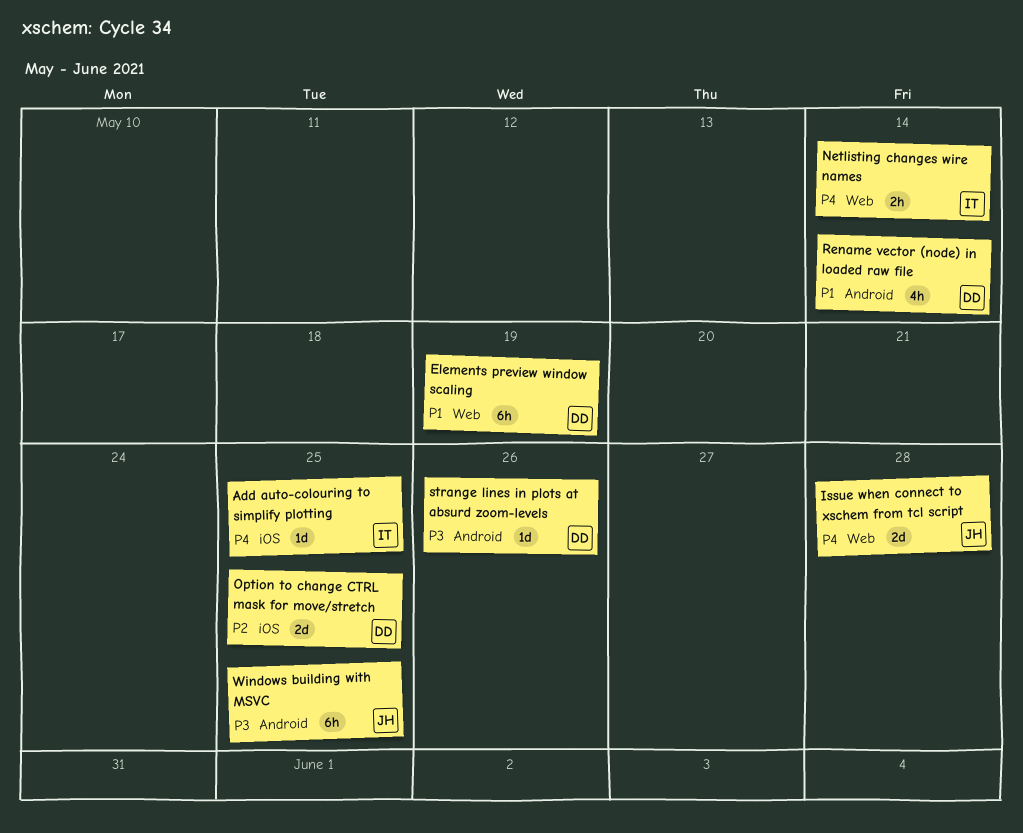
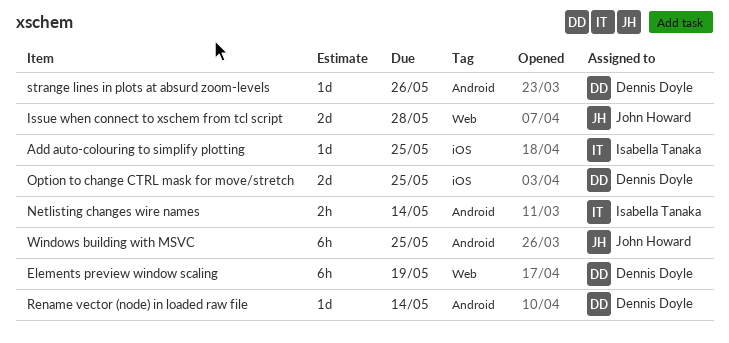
Netlisting changes wire names, label: Web -> Android
Rename vector (node) in loaded raw file, estimate: 4h -> 1d

